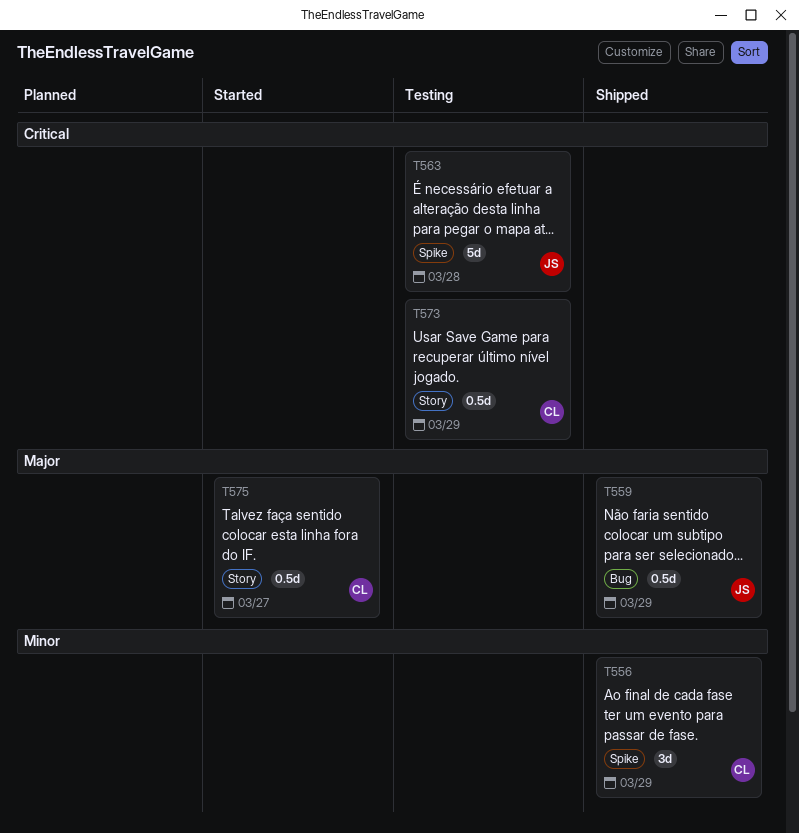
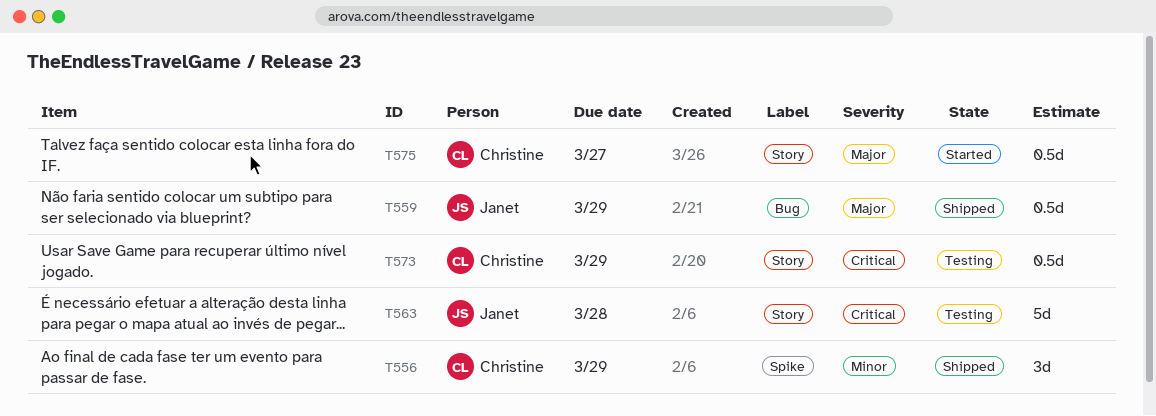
T563, label: Spike -> Story

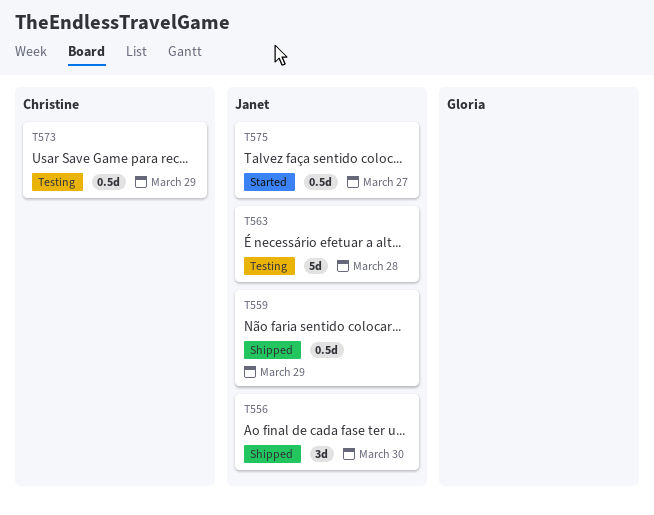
T556, owner: Christine -> Janet
T556, due: Mar 29 -> Mar 30
T575, owner: Christine -> Janet

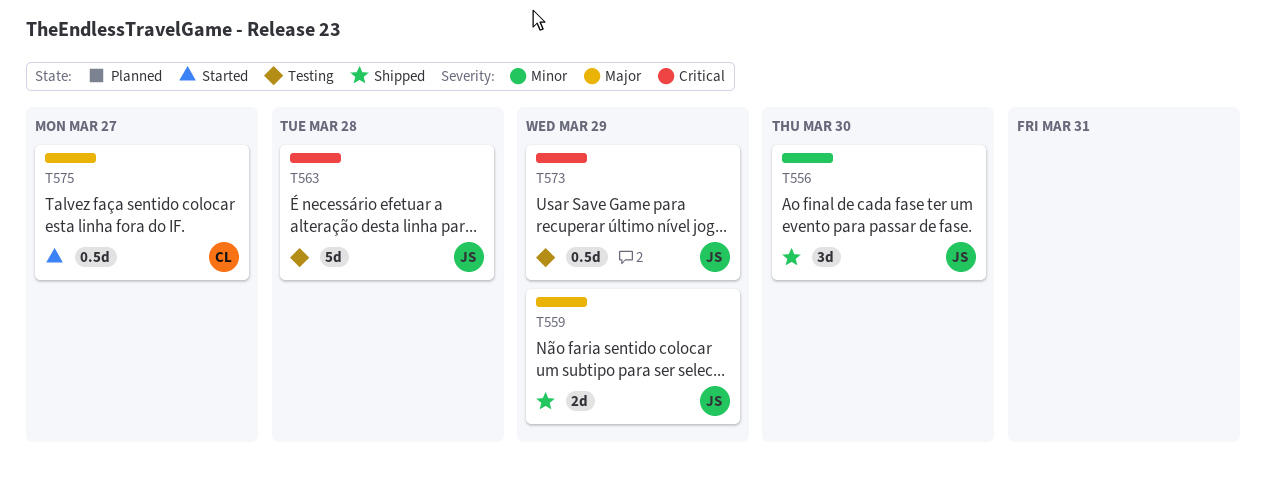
T559, estimate: 0.5d -> 2d
T573, owner: Christine -> Janet
T575, owner: Janet -> Christine

